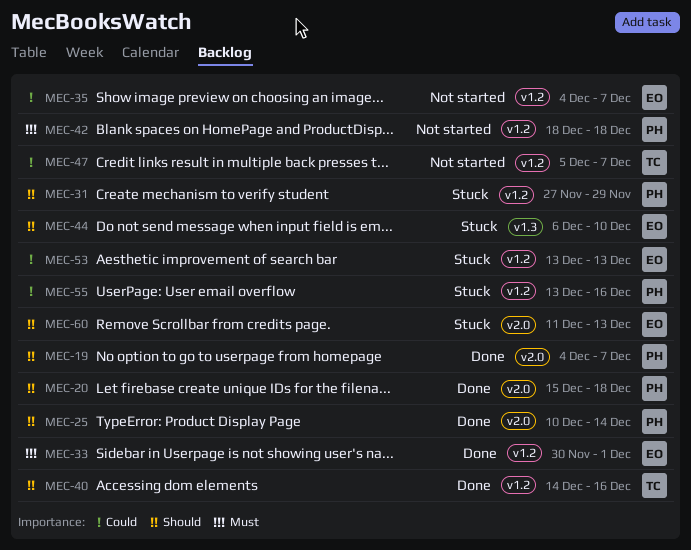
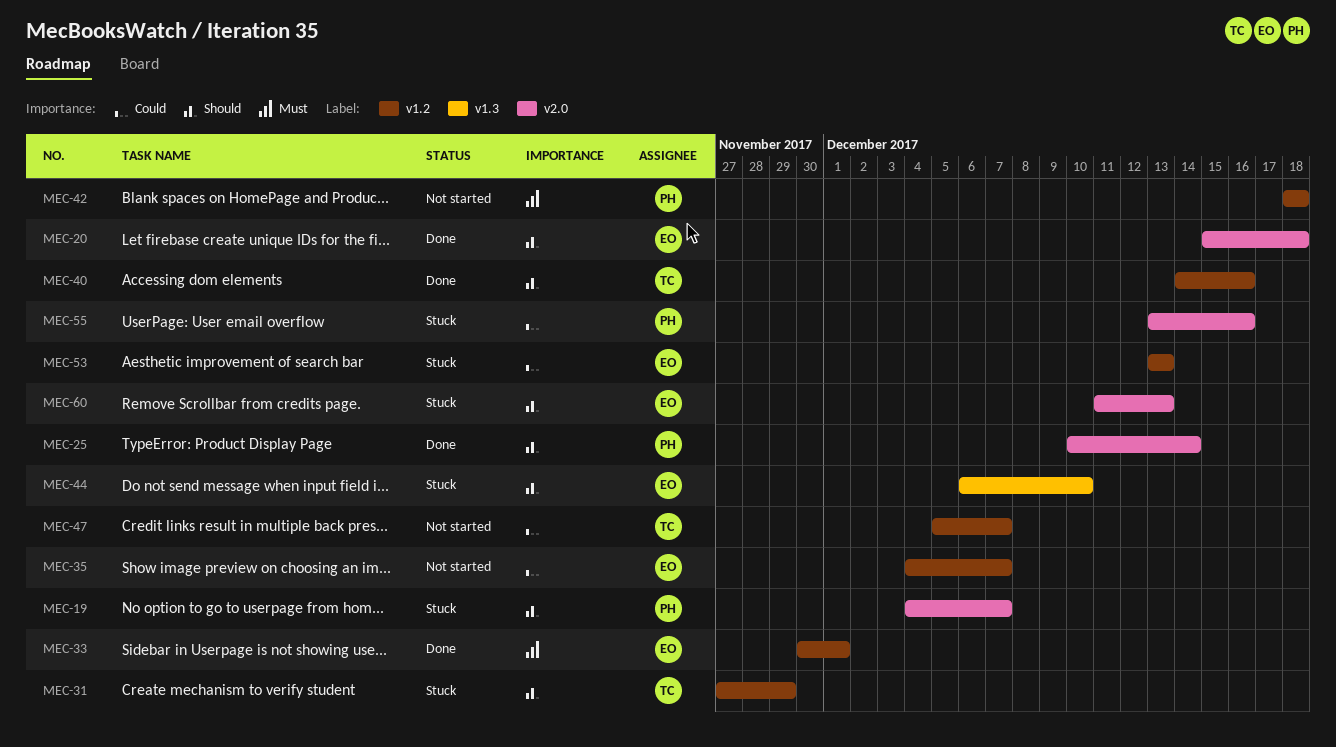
MEC-19, status: Done -> Stuck
MEC-20, owner: PH -> EO
MEC-31, owner: PH -> TC
MEC-55, label: v1.2 -> v2.0

